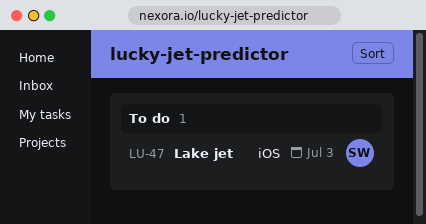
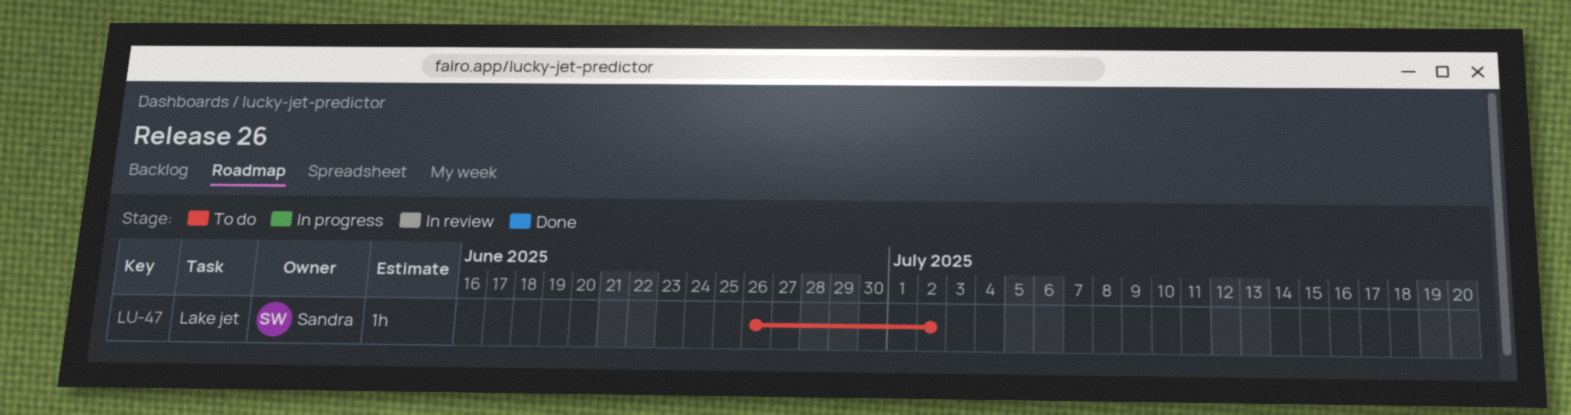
LU-47, due: Jul 3 -> Jul 2

